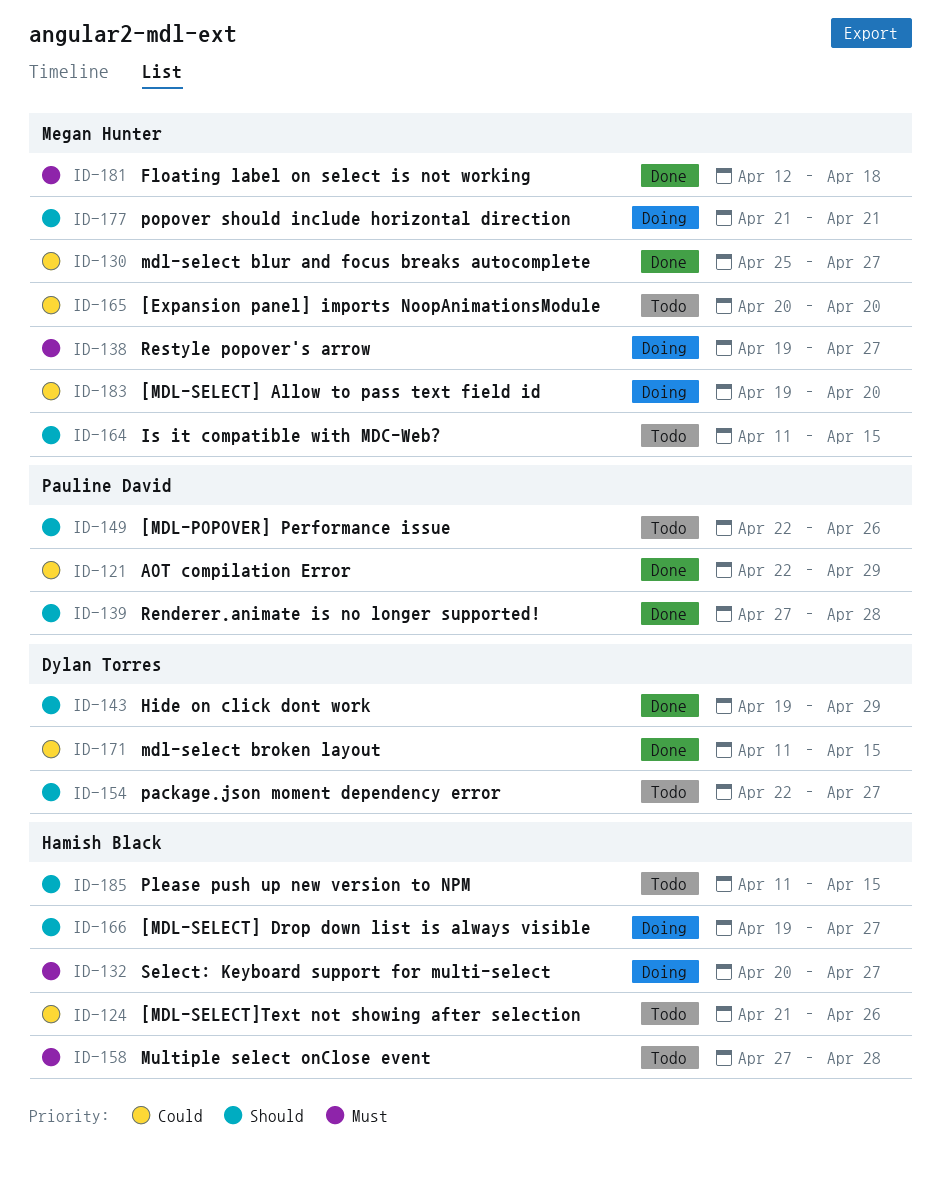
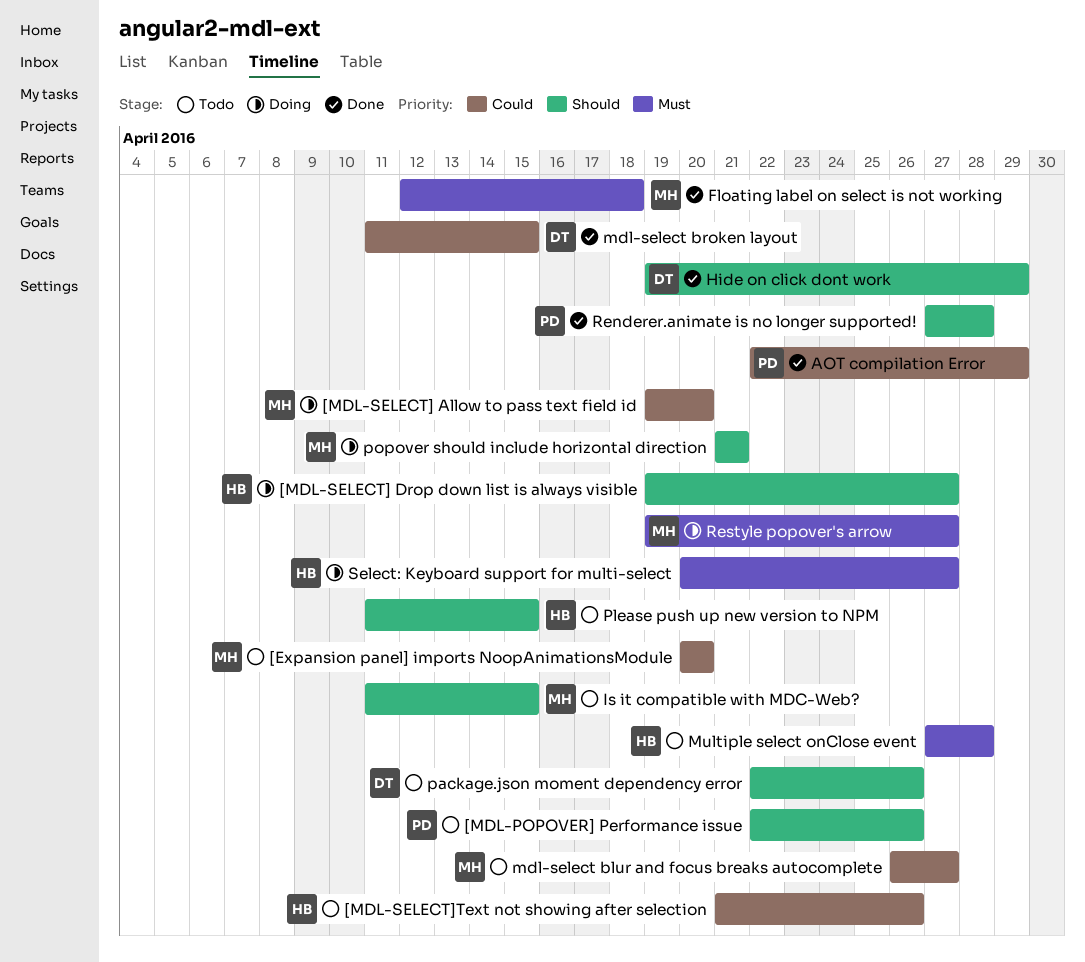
mdl-select blur and focus breaks autocomplete, status: Done -> Todo
mdl-select blur and focus breaks autocomplete, start: Apr 25 -> Apr 26
package.json moment dependency error, due: Apr 27 -> Apr 26

